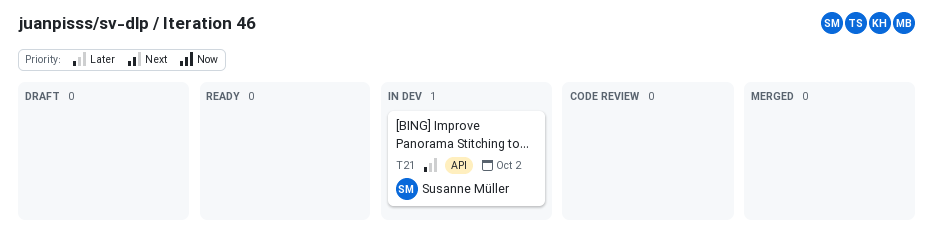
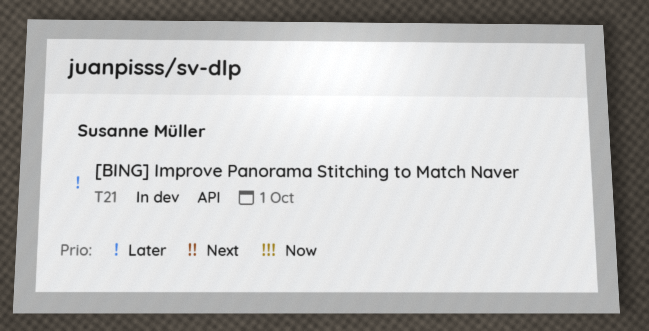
T21, due: Oct 2 -> Oct 1

